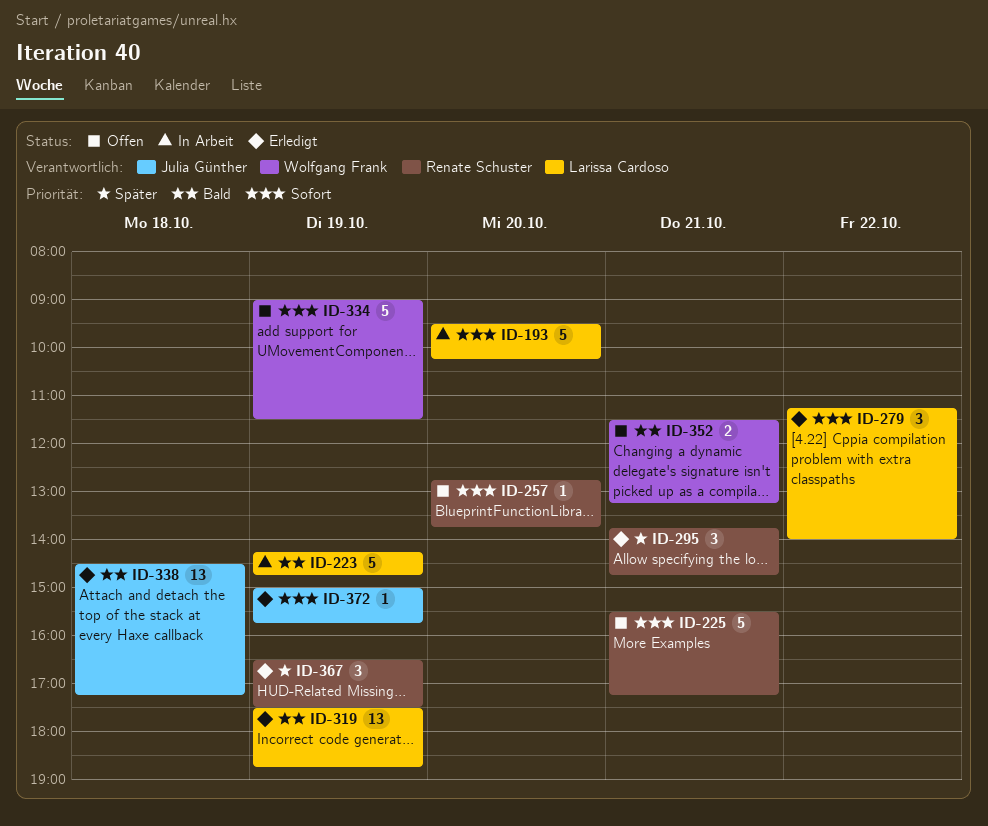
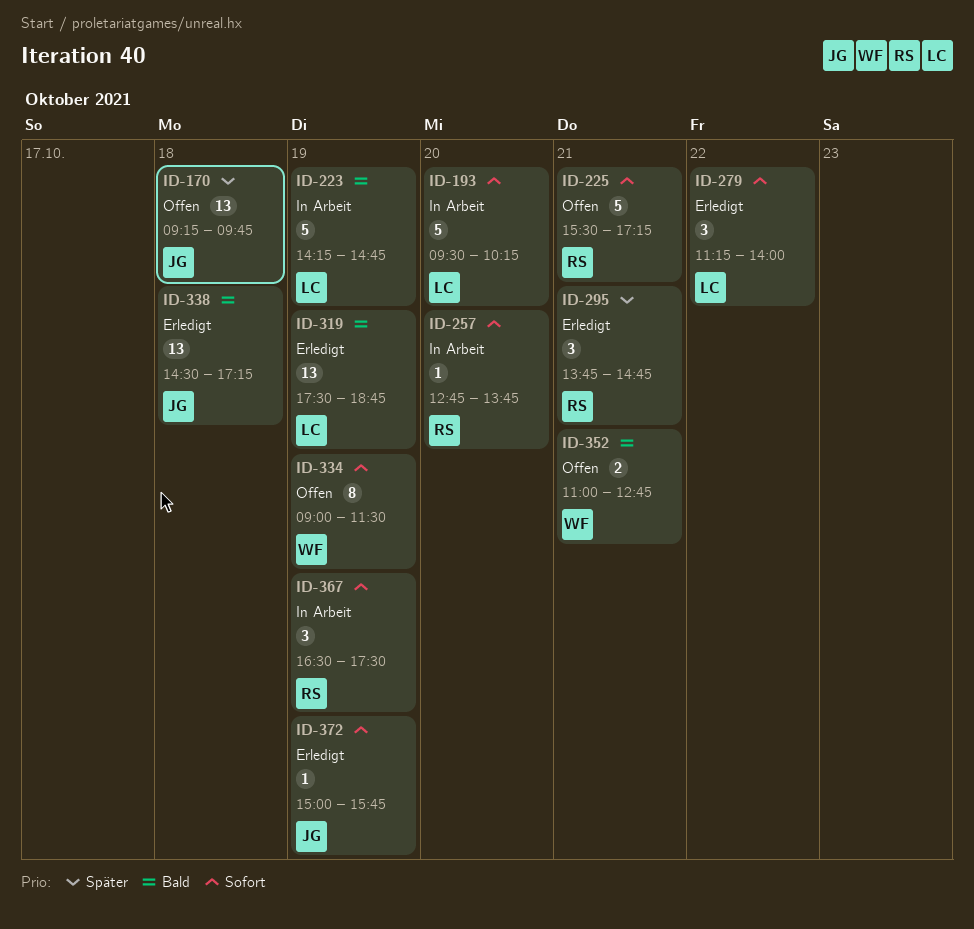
ID-170: none -> present
ID-257, status: Offen -> In Arbeit
ID-334, estimate: 5 -> 8
ID-352, begins: 11:30 -> 11:00
ID-352, ends: 13:15 -> 12:45
ID-367, status: Erledigt -> In Arbeit
ID-367, priority: Später -> Sofort

